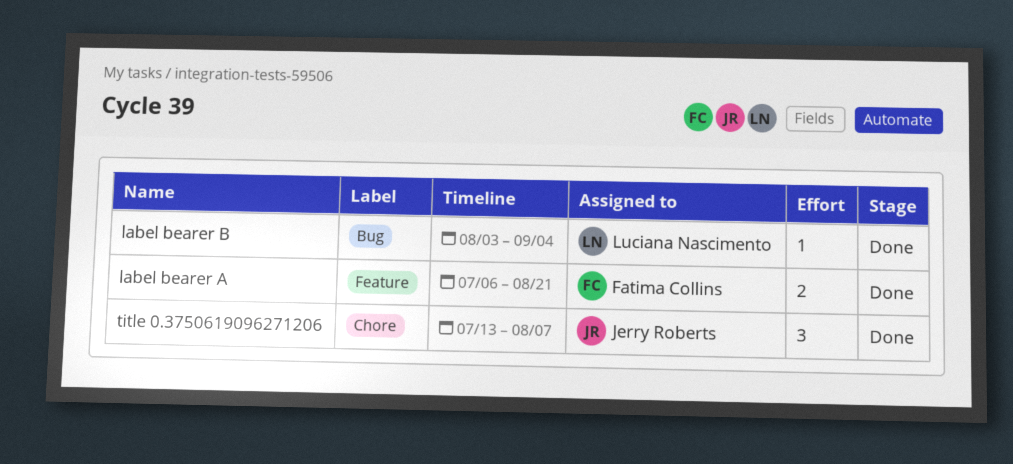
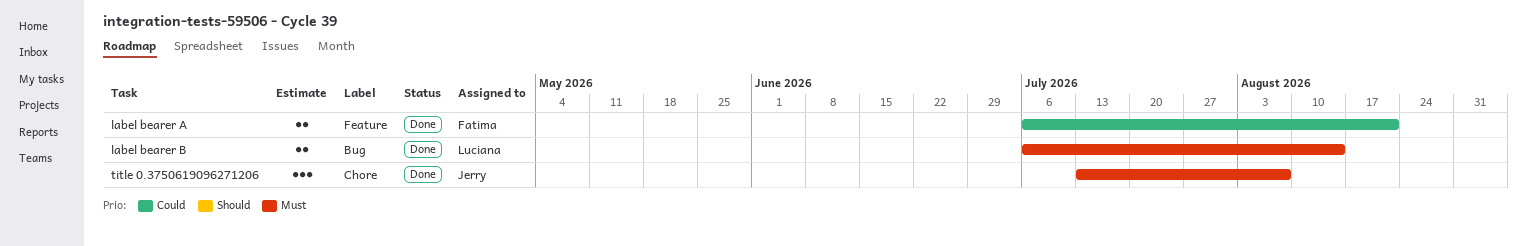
label bearer B, estimate: 1 -> 2
label bearer B, start: Aug 3 -> Jul 6
label bearer B, due: Sep 4 -> Aug 14

